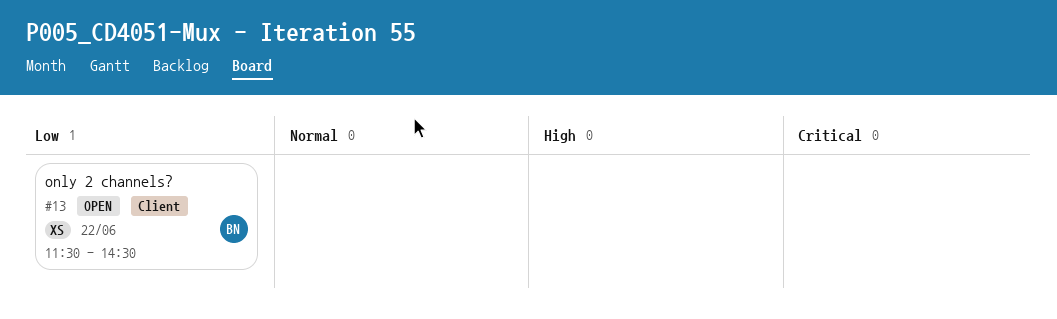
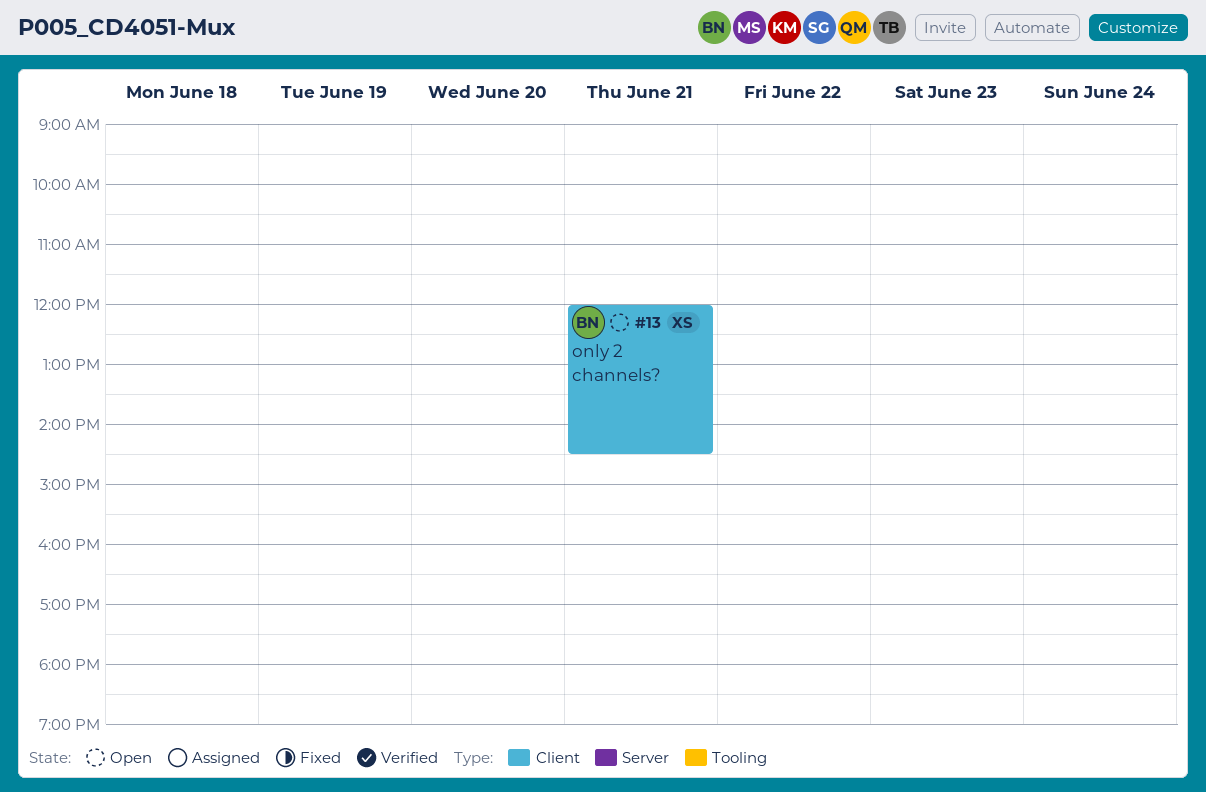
#13, day: Jun 22 -> Jun 21
#13, begins: 11:30 -> 12:00

